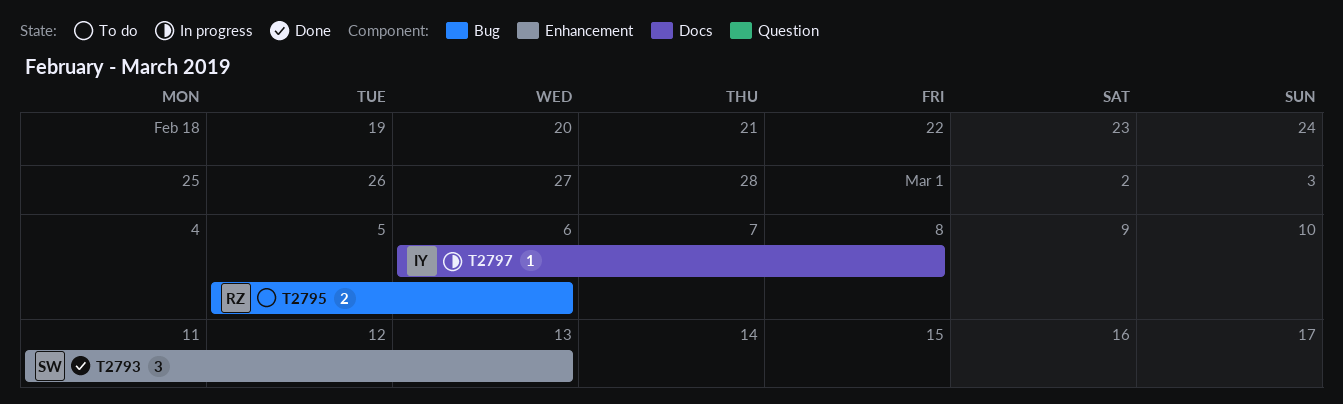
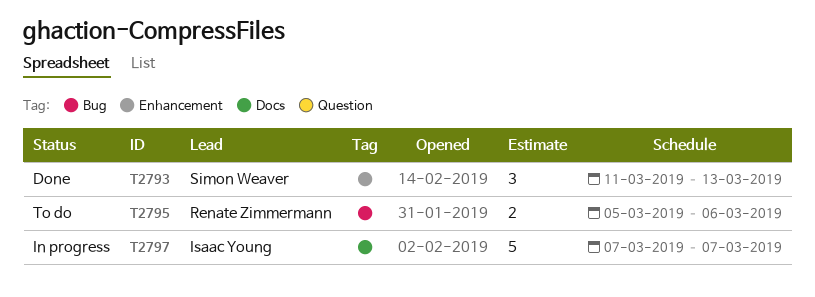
T2797, estimate: 1 -> 5
T2797, start: Mar 6 -> Mar 7
T2797, due: Mar 8 -> Mar 7

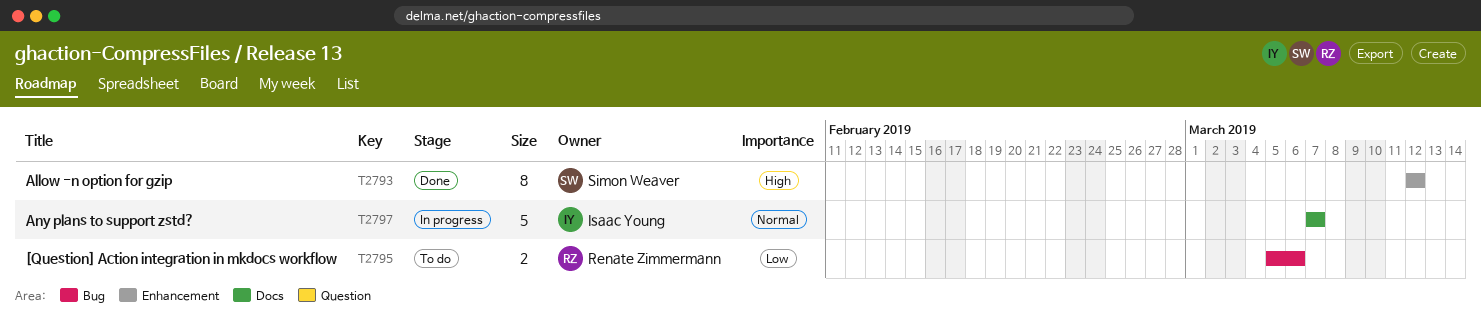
T2793, estimate: 3 -> 8
T2793, start: Mar 11 -> Mar 12
T2793, due: Mar 13 -> Mar 12

